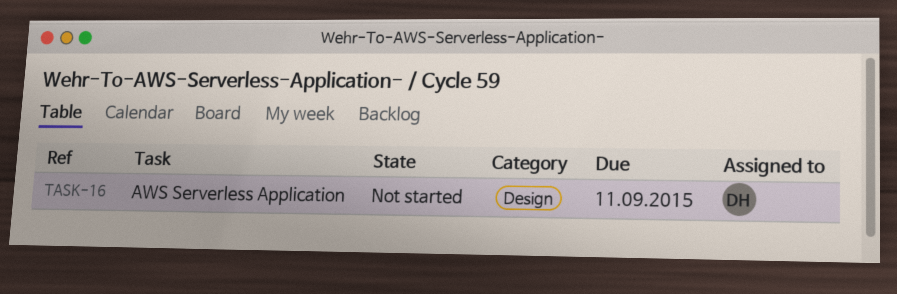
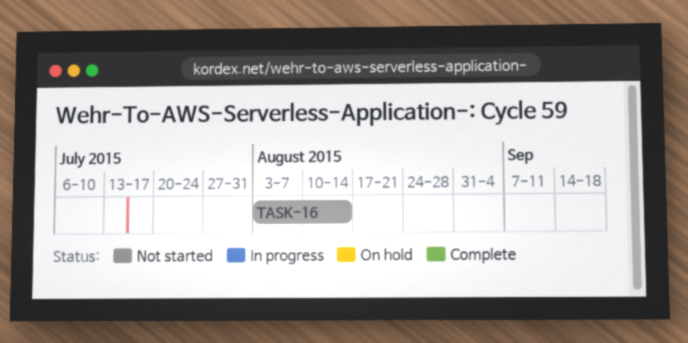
TASK-16, due: Sep 11 -> Aug 14

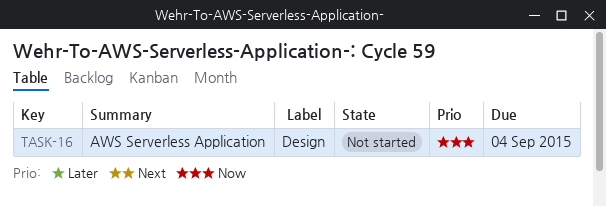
TASK-16, due: Aug 14 -> Sep 4

